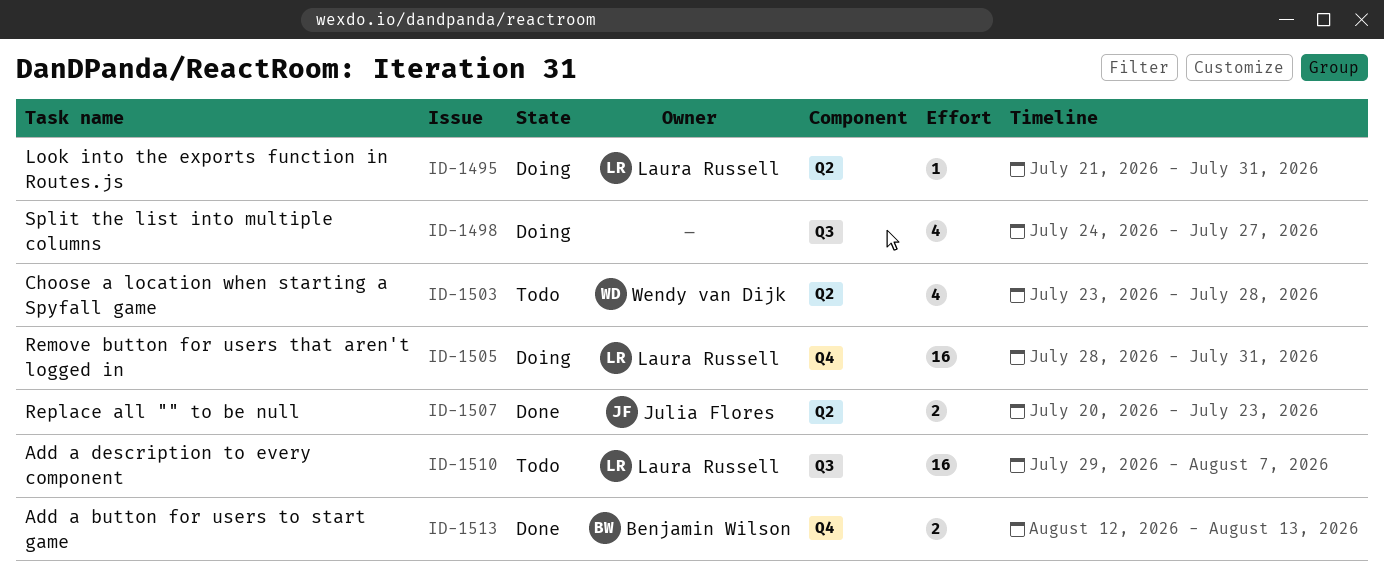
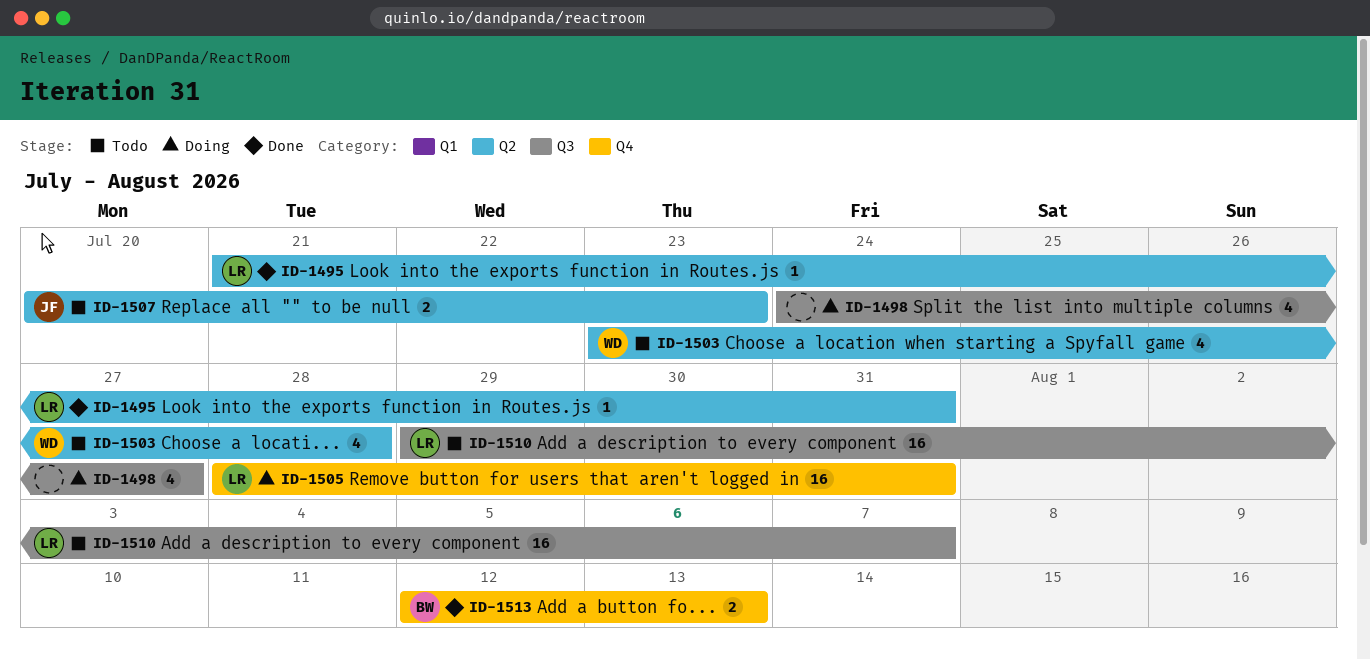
ID-1495, status: Doing -> Done
ID-1507, status: Done -> Todo

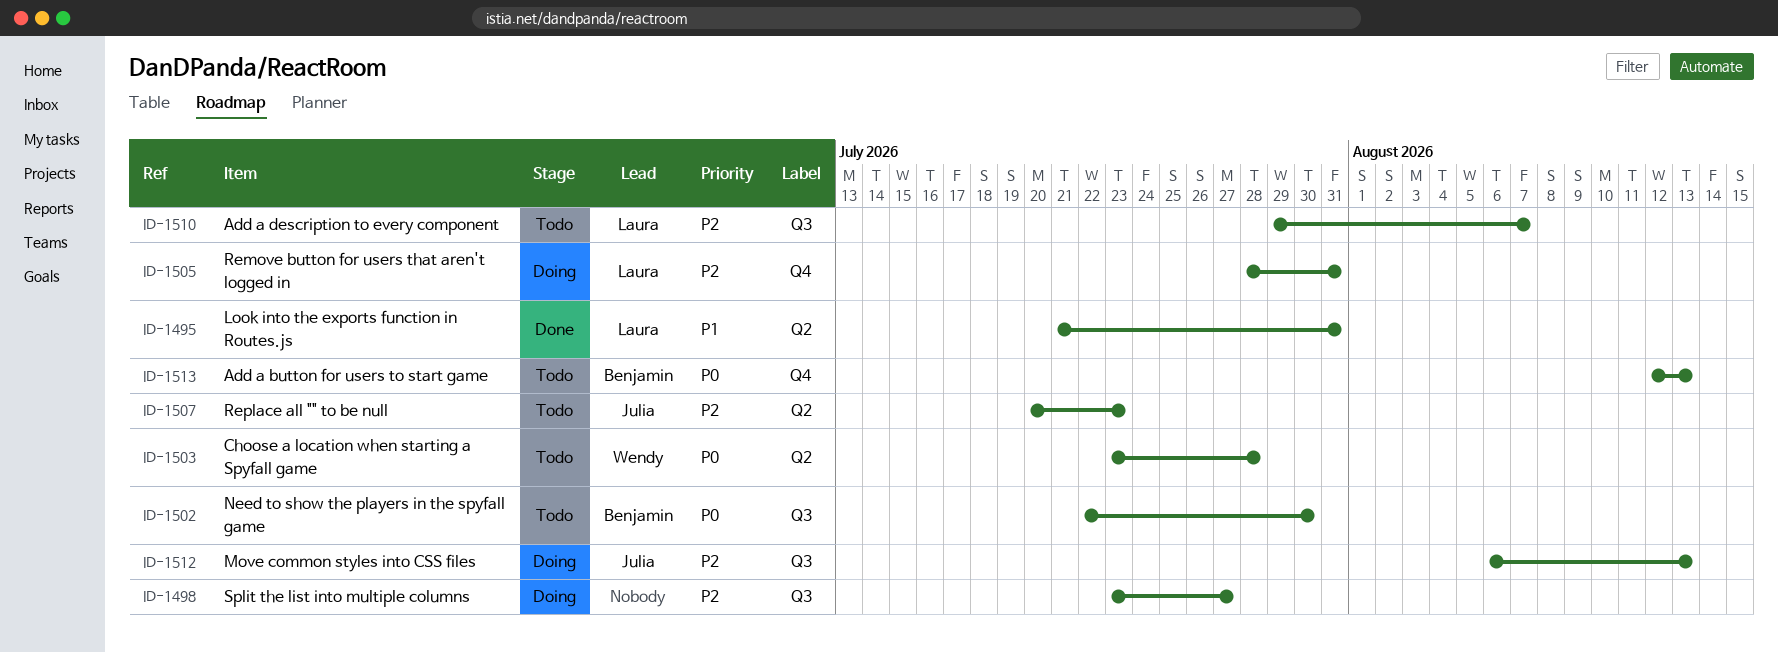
ID-1498, start: Jul 24 -> Jul 23
ID-1502: none -> present
ID-1512: none -> present
ID-1513, status: Done -> Todo

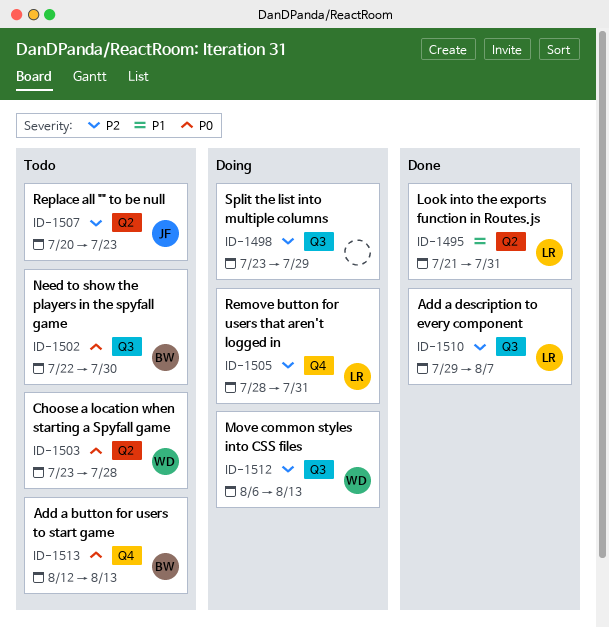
ID-1498, due: Jul 27 -> Jul 29
ID-1510, status: Todo -> Done
ID-1512, owner: Julia -> Wendy

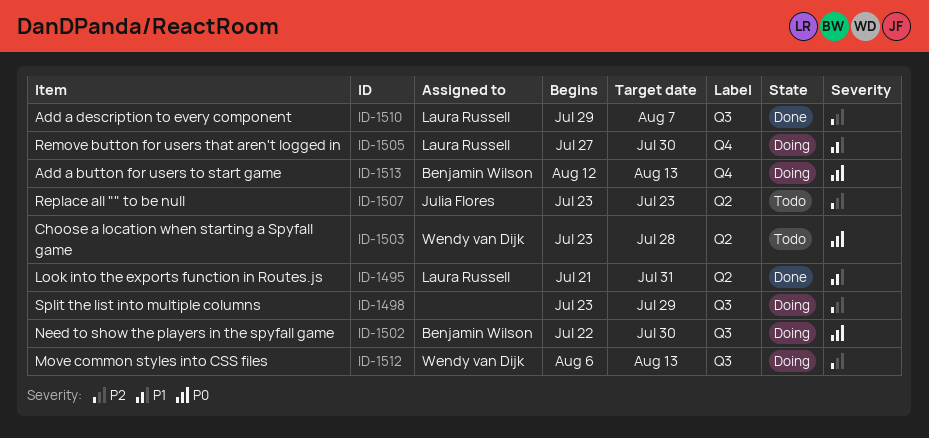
ID-1502, status: Todo -> Doing
ID-1505, priority: P2 -> P1
ID-1505, start: Jul 28 -> Jul 27
ID-1505, due: Jul 31 -> Jul 30
ID-1507, start: Jul 20 -> Jul 23
ID-1513, status: Todo -> Doing

